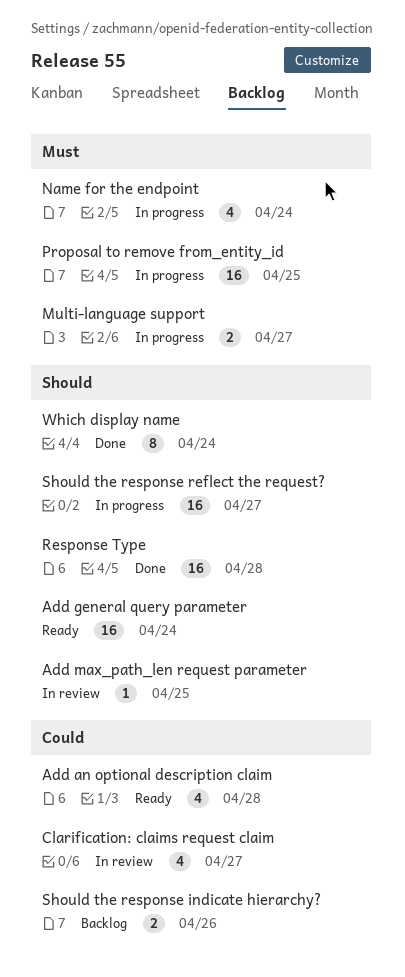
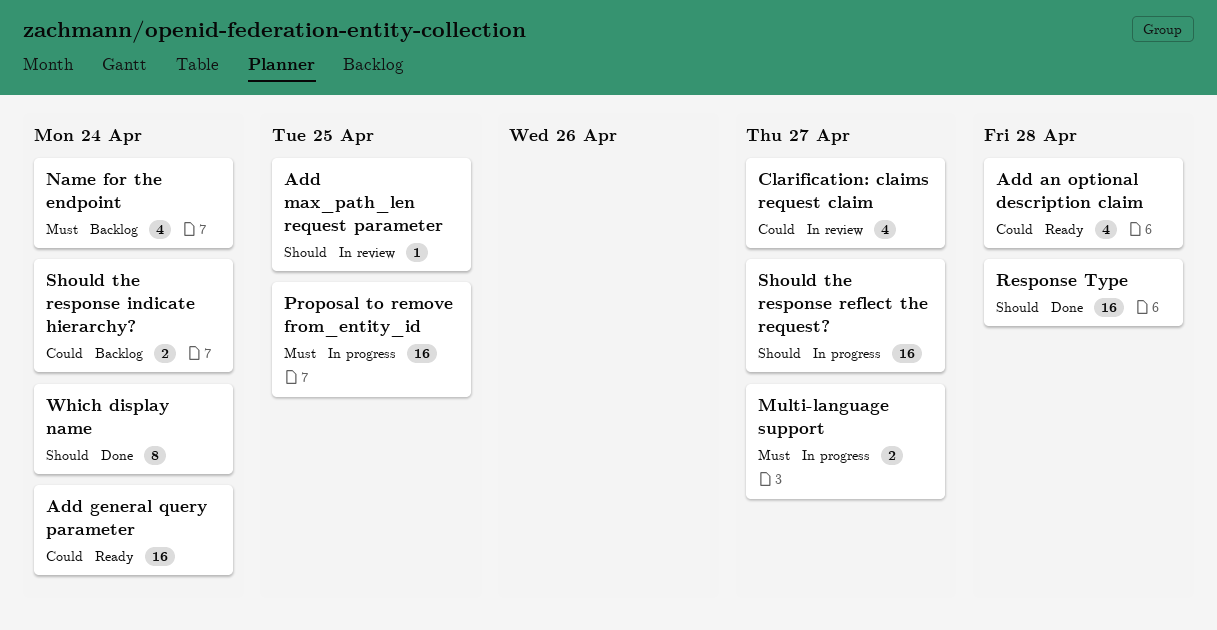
Add general query parameter, priority: Should -> Could
Name for the endpoint, status: In progress -> Backlog
Should the response indicate hierarchy?, due: Apr 26 -> Apr 24

